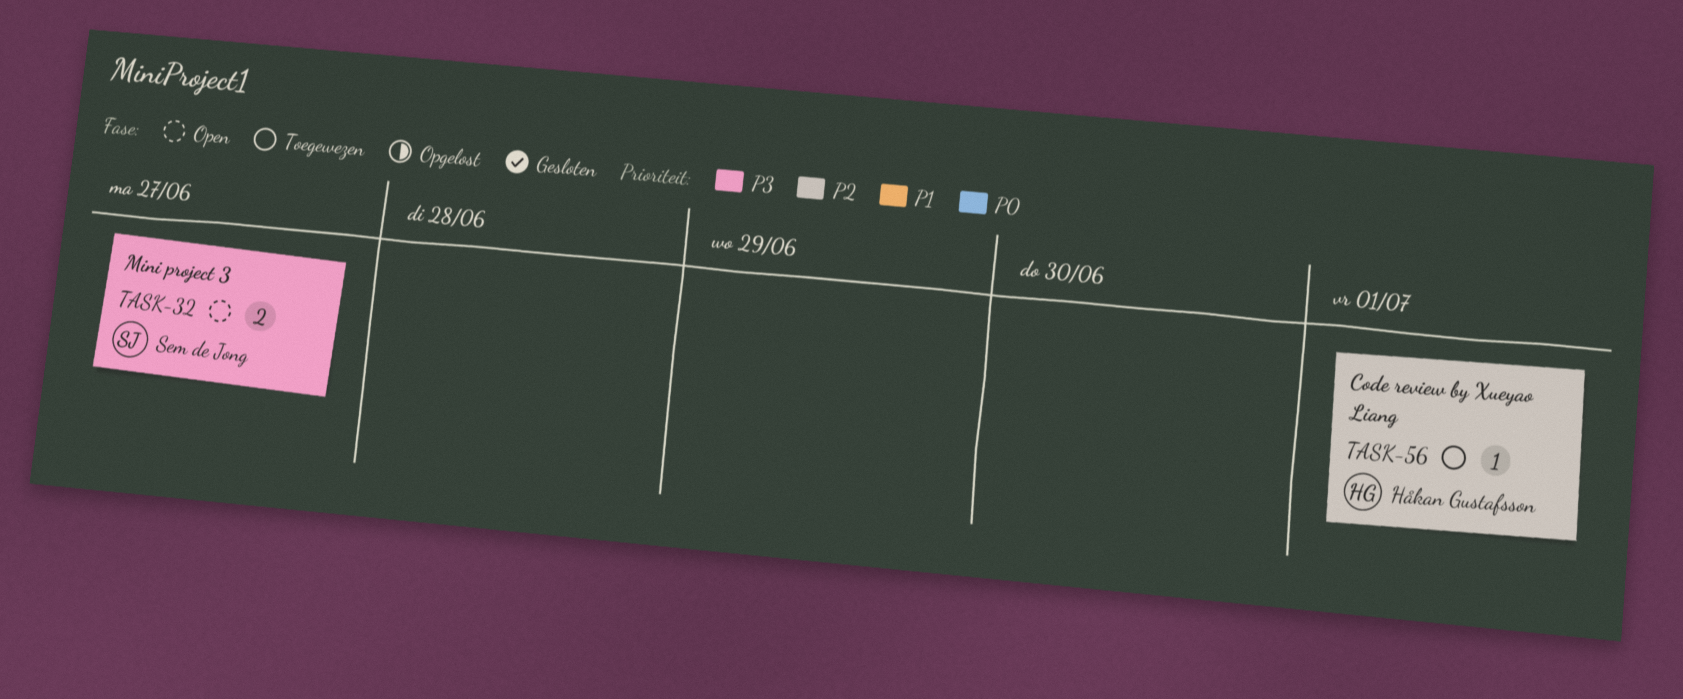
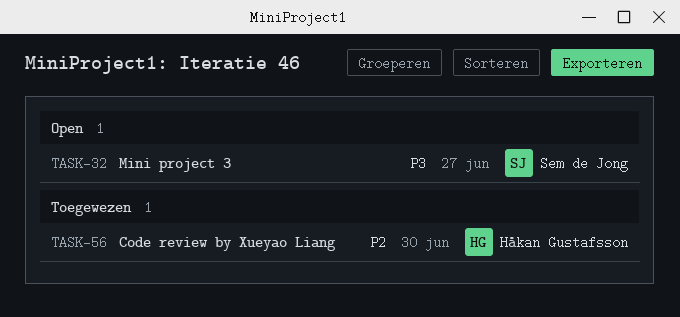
TASK-56, due: Jul 1 -> Jun 30

